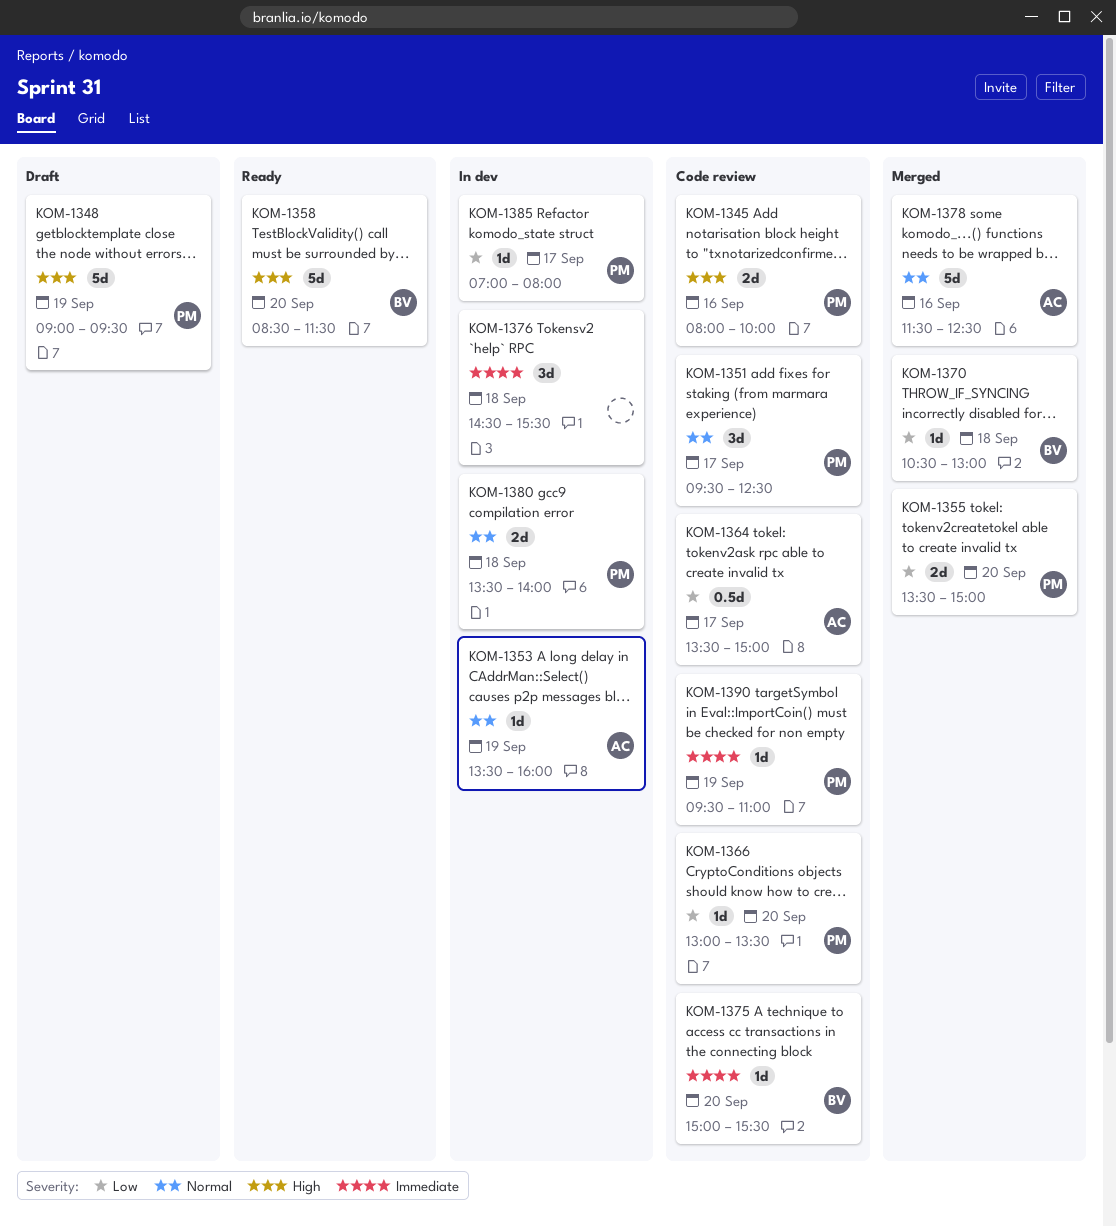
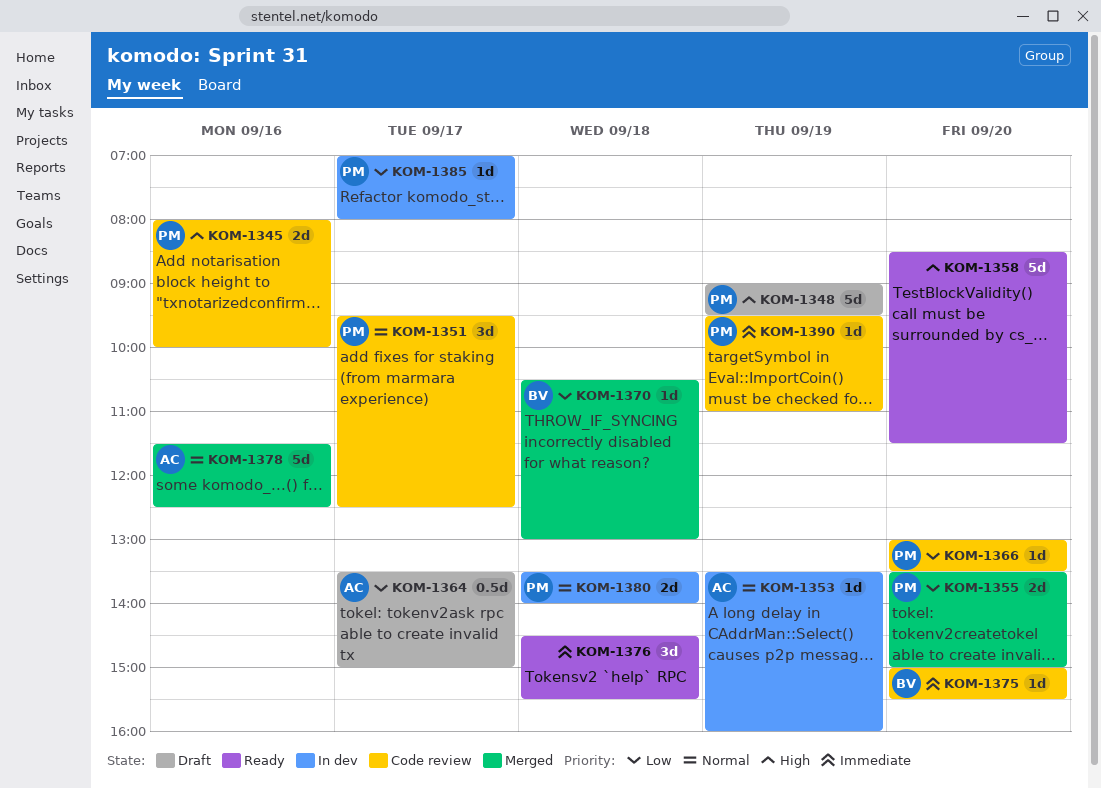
KOM-1358, owner: BV -> none
KOM-1364, status: Code review -> Draft
KOM-1376, status: In dev -> Ready

